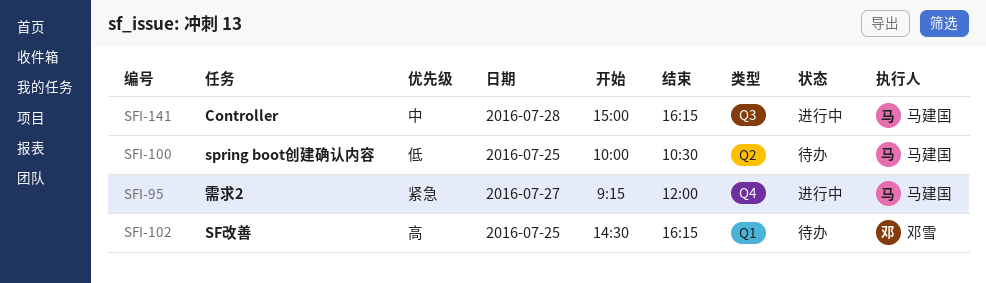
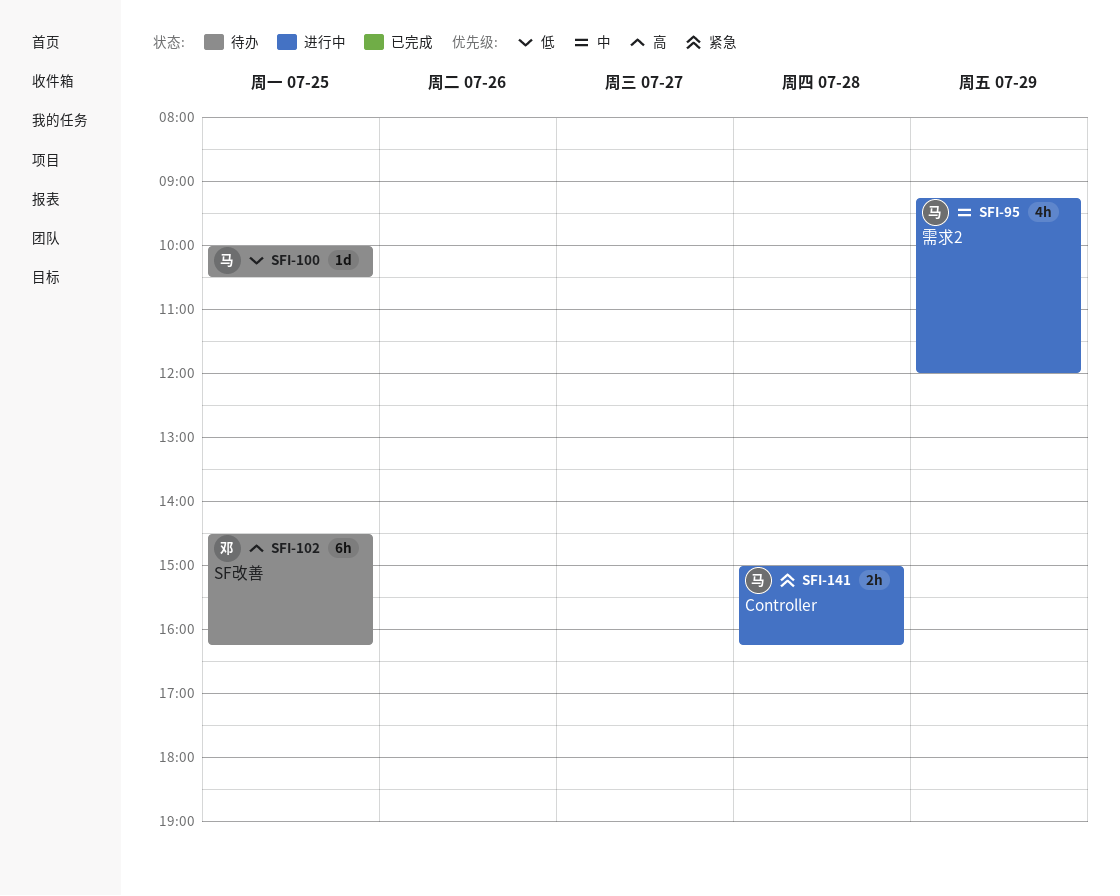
SFI-95, priority: 紧急 -> 中
SFI-95, day: Jul 27 -> Jul 29
SFI-141, priority: 中 -> 紧急

